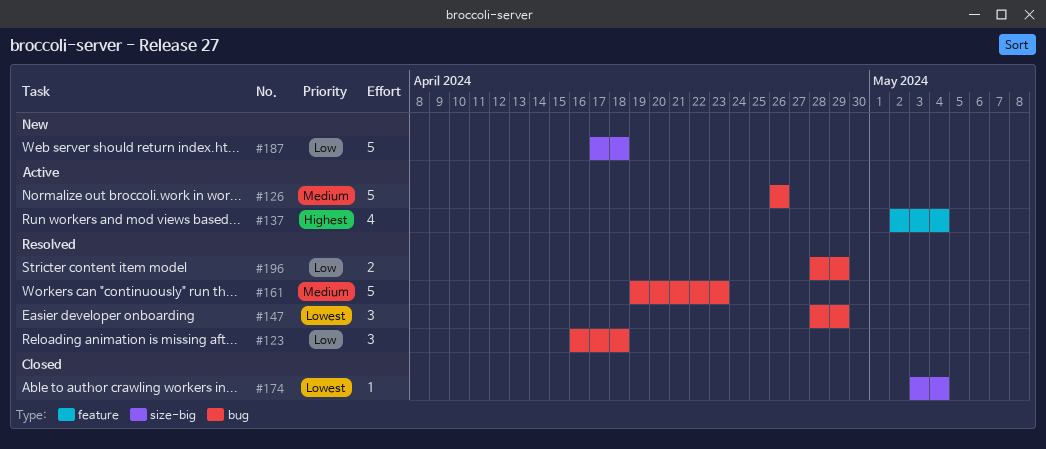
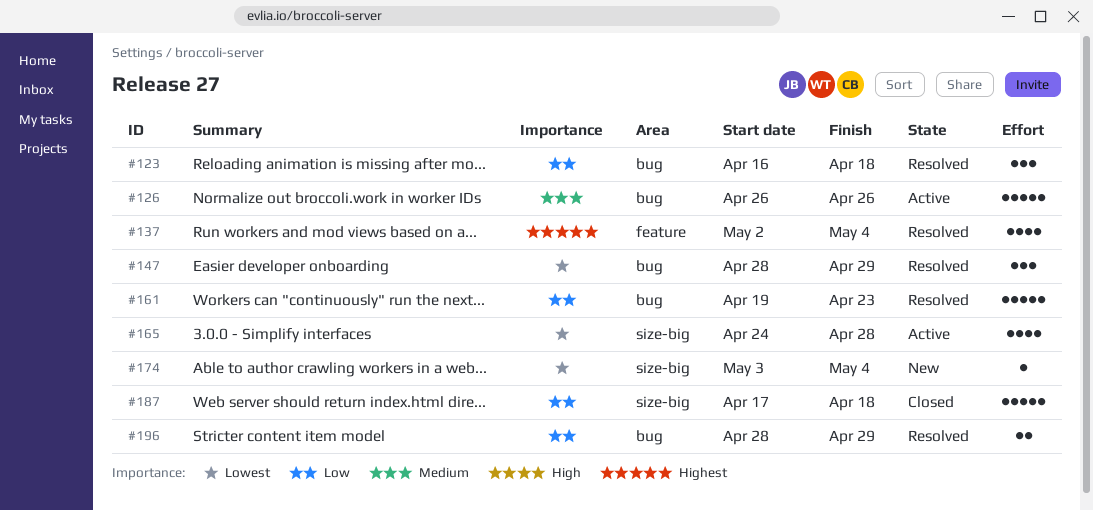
#137, status: Active -> Resolved
#161, priority: Medium -> Low
#165: none -> present
#174, status: Closed -> New
#187, status: New -> Closed

